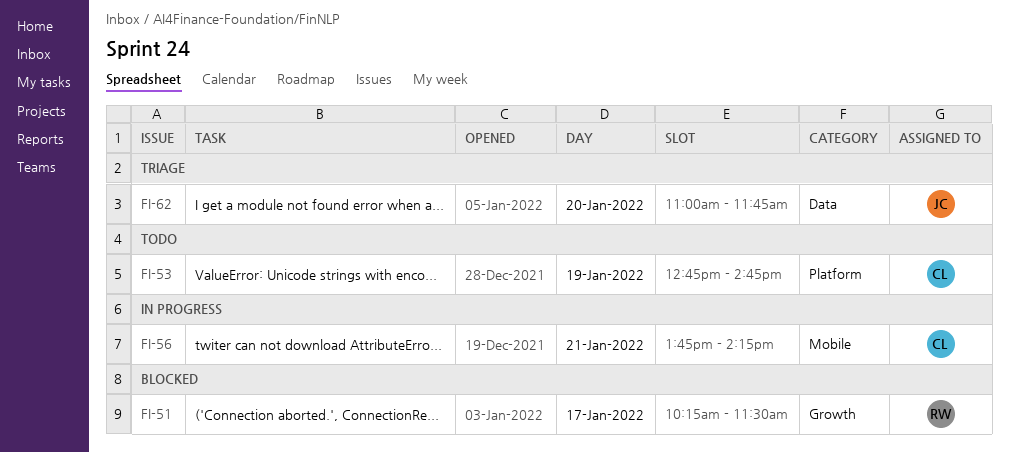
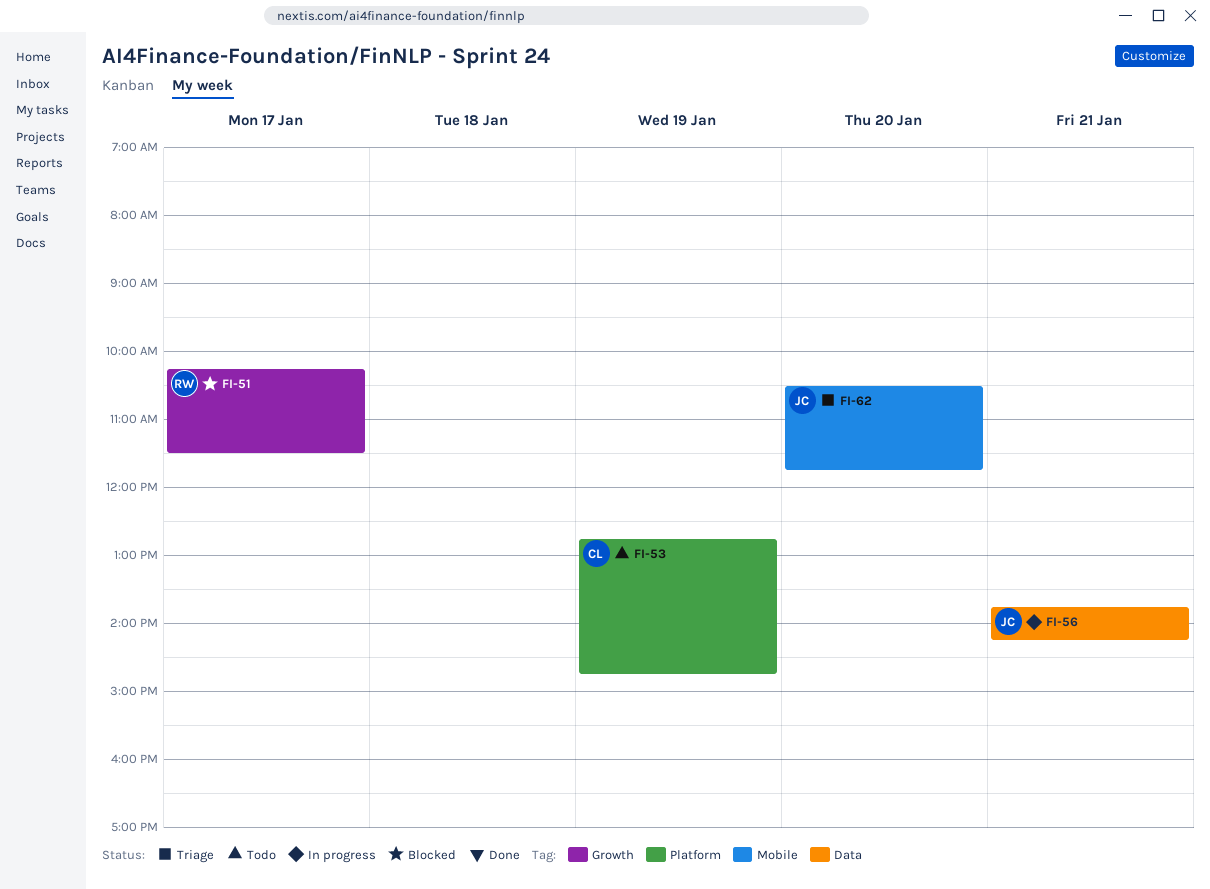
FI-56, owner: CL -> JC
FI-56, label: Mobile -> Data
FI-62, label: Data -> Mobile
FI-62, begins: 11:00 -> 10:30

